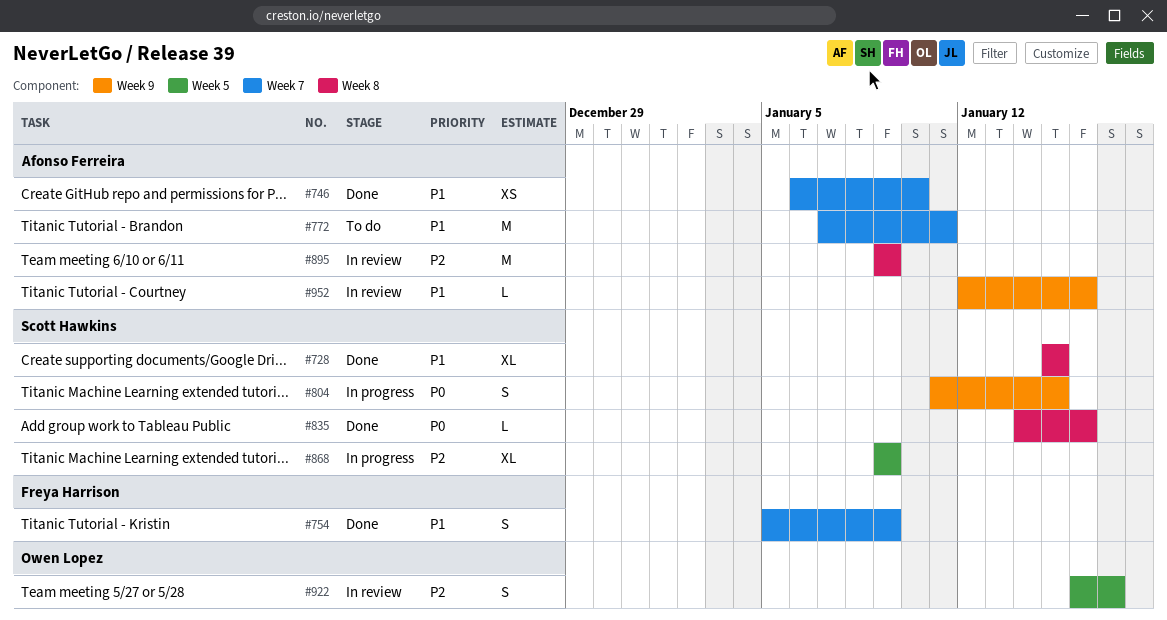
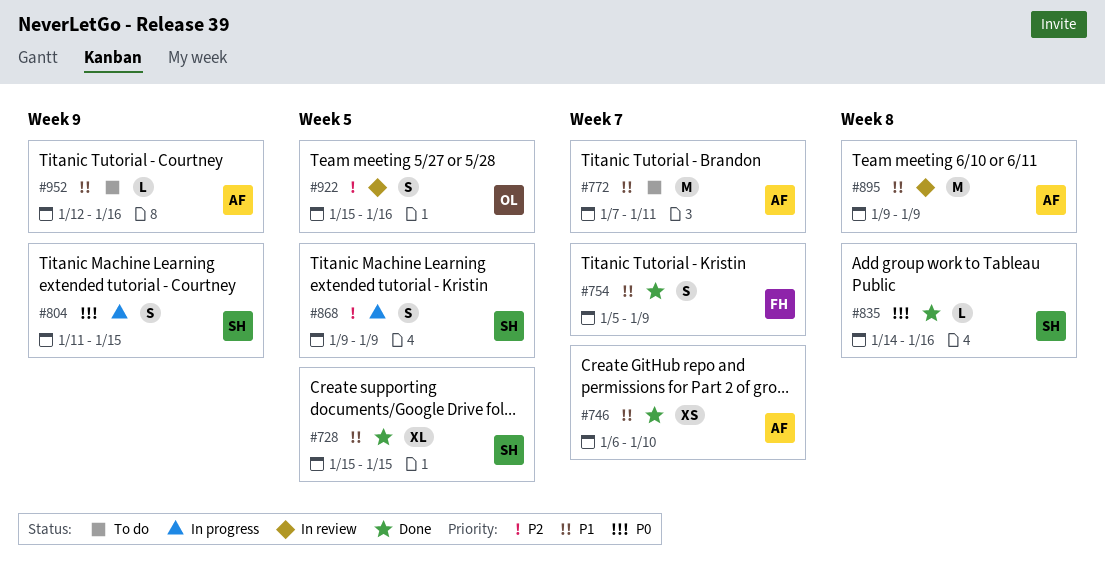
#728, label: Week 8 -> Week 5
#868, estimate: XL -> S
#895, priority: P2 -> P1
#922, start: Jan 16 -> Jan 15
#922, due: Jan 17 -> Jan 16
#952, status: In review -> To do

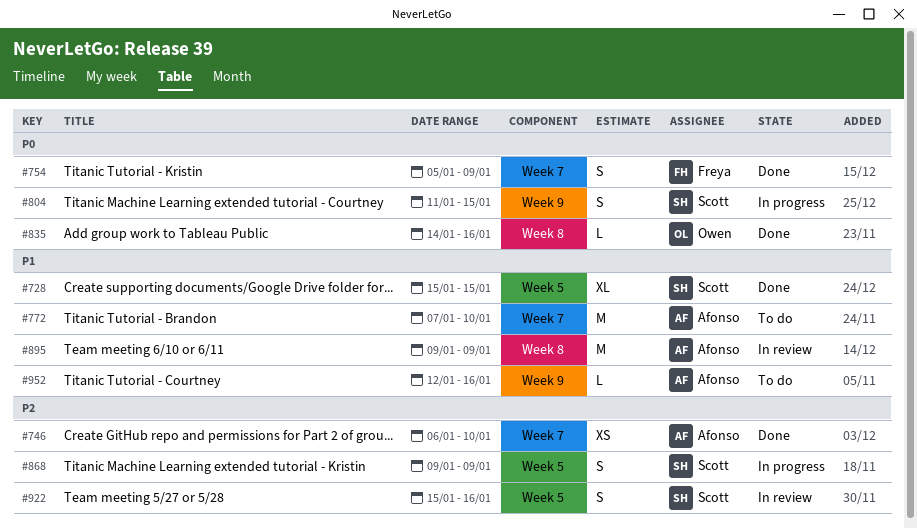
#746, priority: P1 -> P2
#754, priority: P1 -> P0
#772, due: Jan 11 -> Jan 10
#835, owner: Scott -> Owen
#922, owner: Owen -> Scott

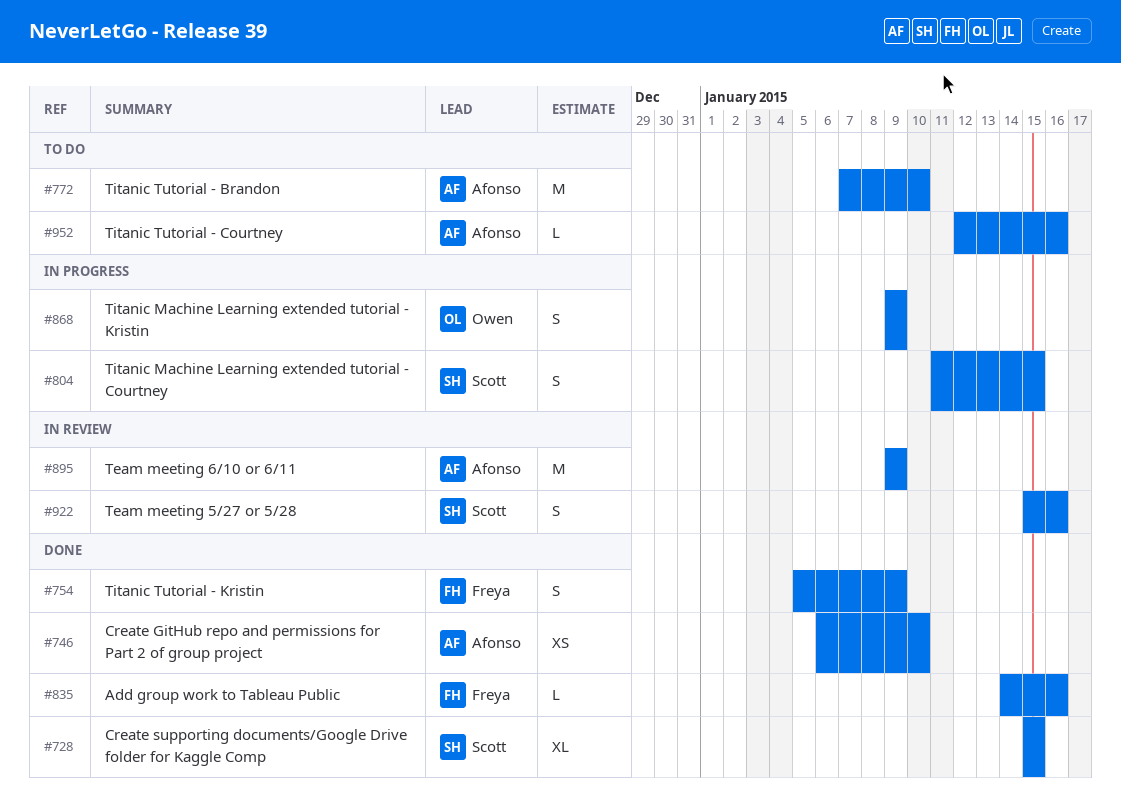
#835, owner: Owen -> Freya
#868, owner: Scott -> Owen

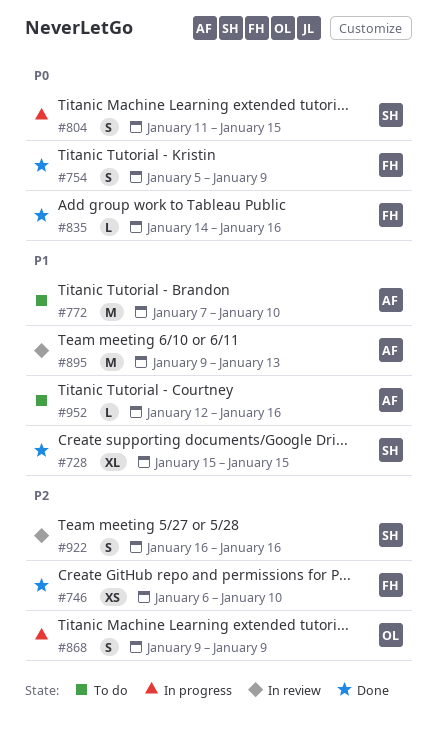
#746, owner: Afonso -> Freya
#895, due: Jan 9 -> Jan 13
#922, start: Jan 15 -> Jan 16

